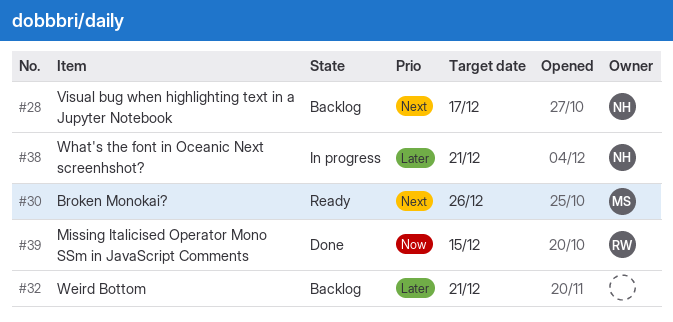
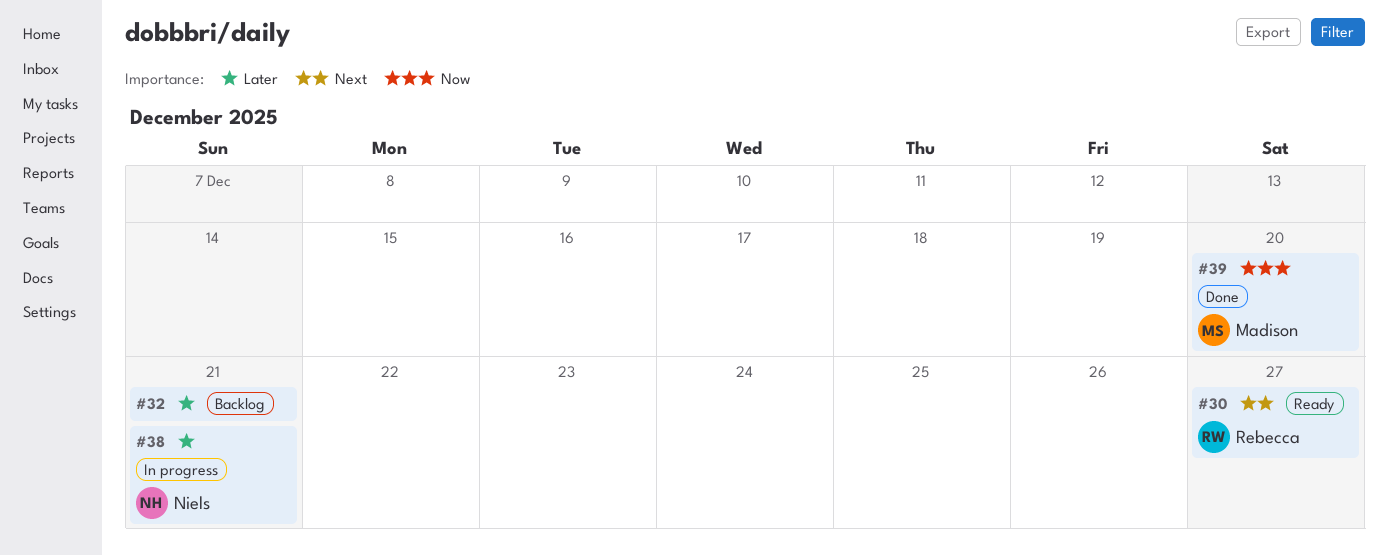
#28: present -> none
#30, owner: Madison -> Rebecca
#30, due: Dec 26 -> Dec 27
#39, owner: Rebecca -> Madison
#39, due: Dec 15 -> Dec 20

